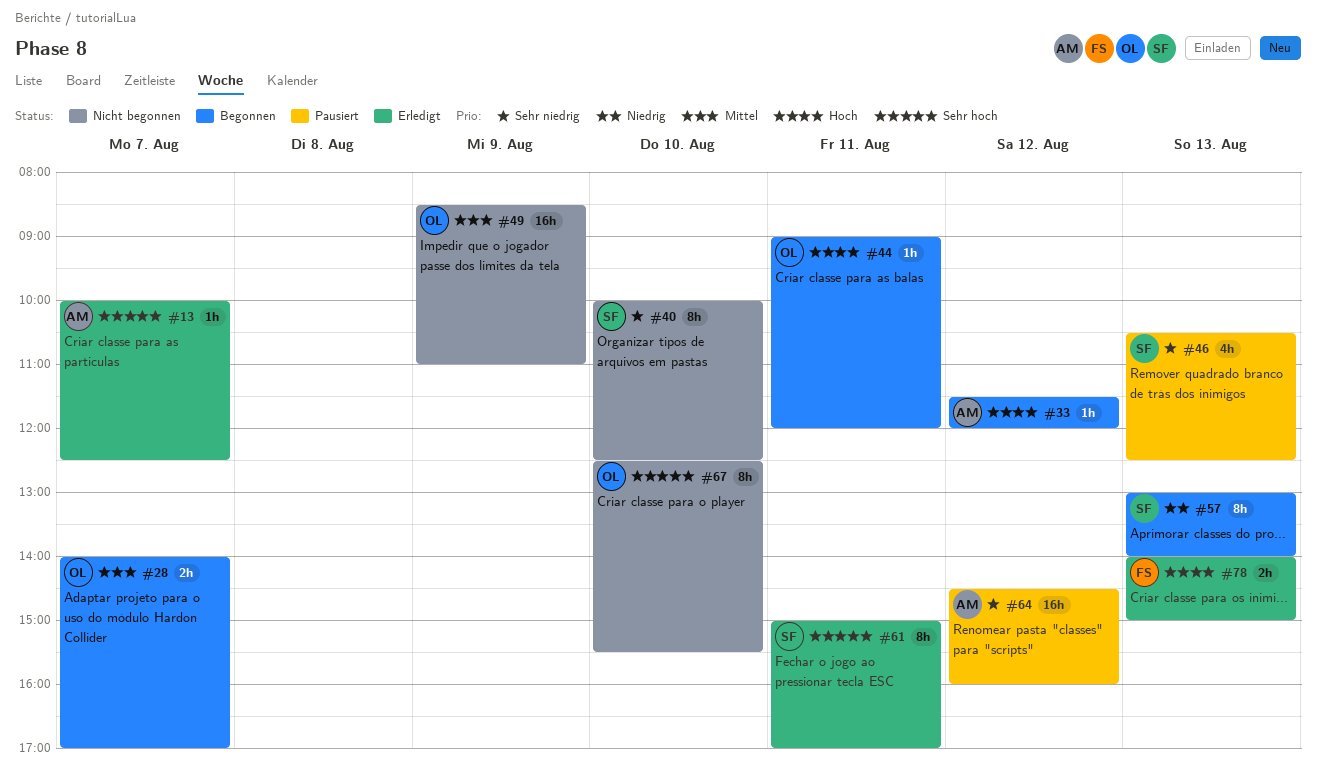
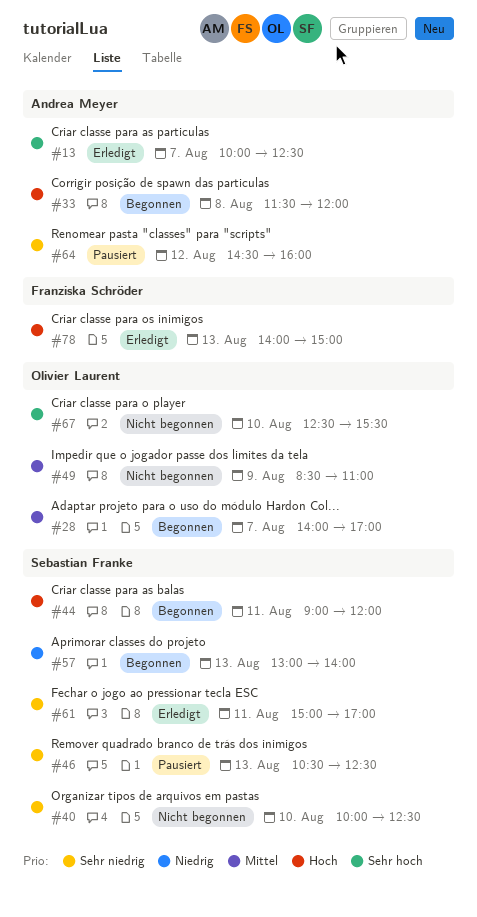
#33, day: Aug 12 -> Aug 8
#44, owner: Olivier Laurent -> Sebastian Franke
#61, priority: Sehr hoch -> Sehr niedrig

